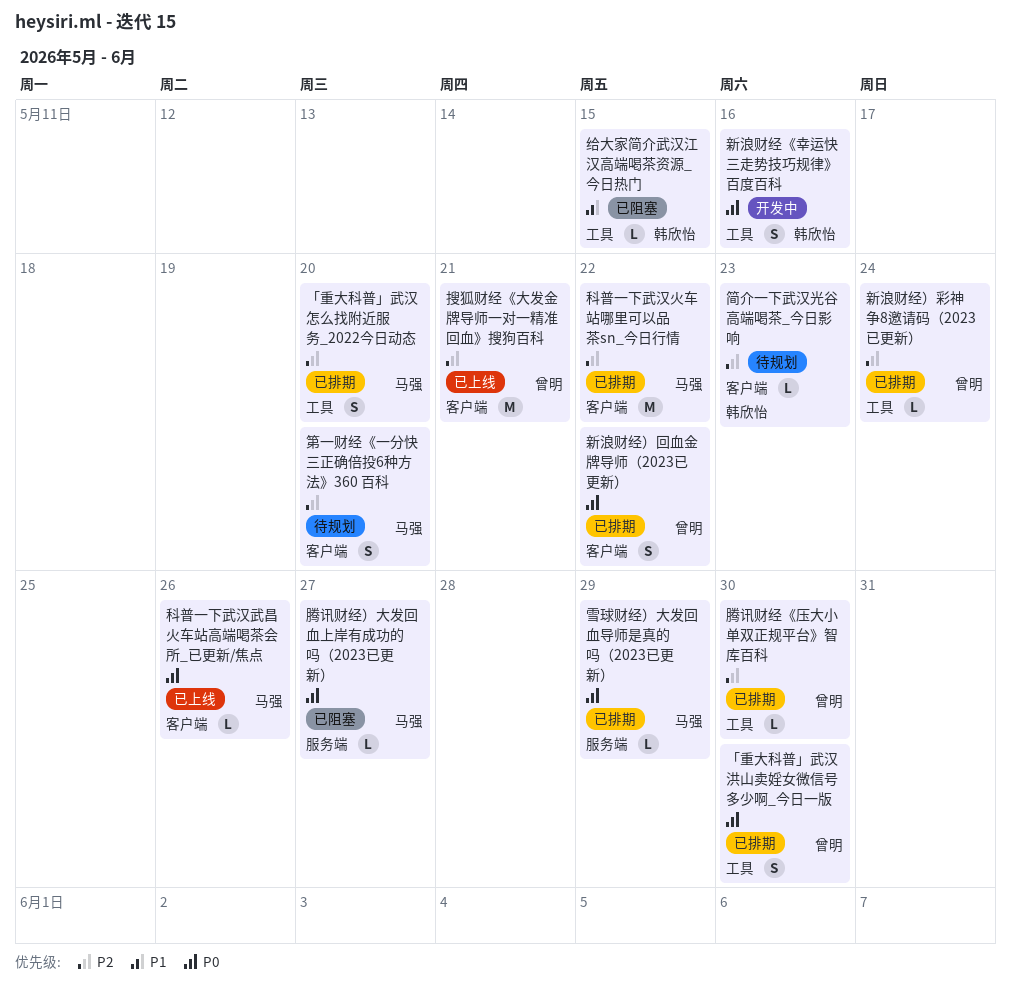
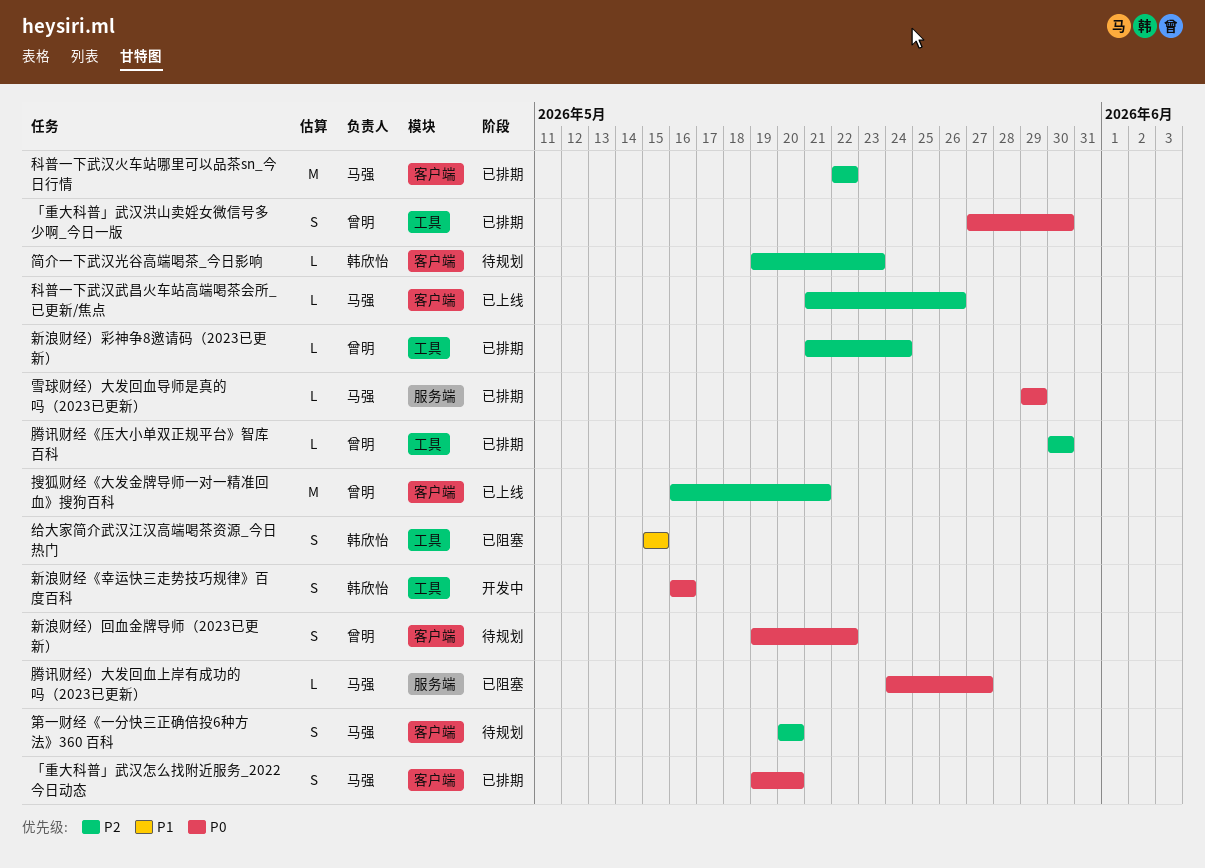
「重大科普」武汉怎么找附近服务_2022今日动态, priority: P2 -> P0
「重大科普」武汉怎么找附近服务_2022今日动态, label: 工具 -> 客户端
新浪财经）回血金牌导师（2023已更新）, status: 已排期 -> 待规划
科普一下武汉武昌火车站高端喝茶会所_已更新/焦点, priority: P0 -> P2
给大家简介武汉江汉高端喝茶资源_今日热门, estimate: L -> S

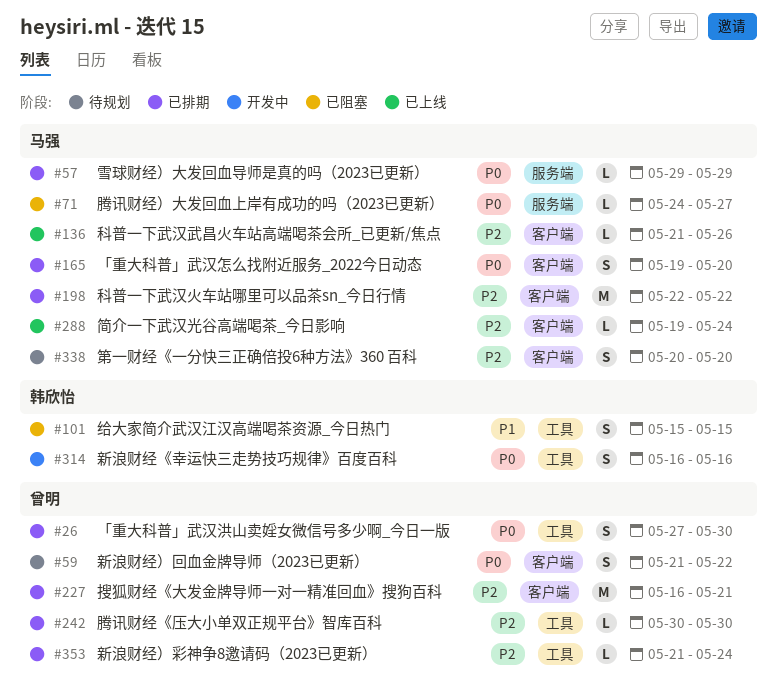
搜狐财经《大发金牌导师一对一精准回血》搜狗百科, status: 已上线 -> 已排期
新浪财经）回血金牌导师（2023已更新）, start: May 19 -> May 21
简介一下武汉光谷高端喝茶_今日影响, status: 待规划 -> 已上线
简介一下武汉光谷高端喝茶_今日影响, owner: 韩欣怡 -> 马强
简介一下武汉光谷高端喝茶_今日影响, due: May 23 -> May 24

